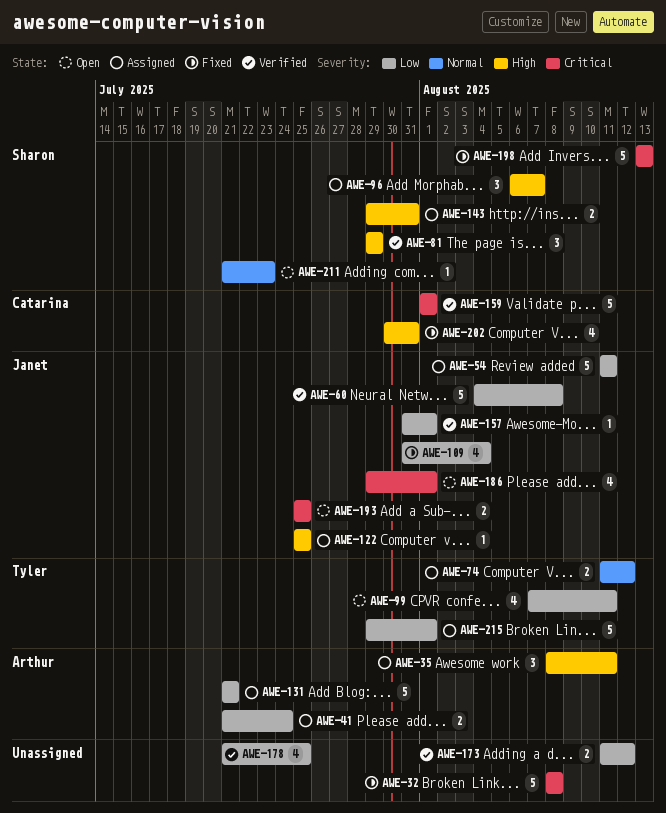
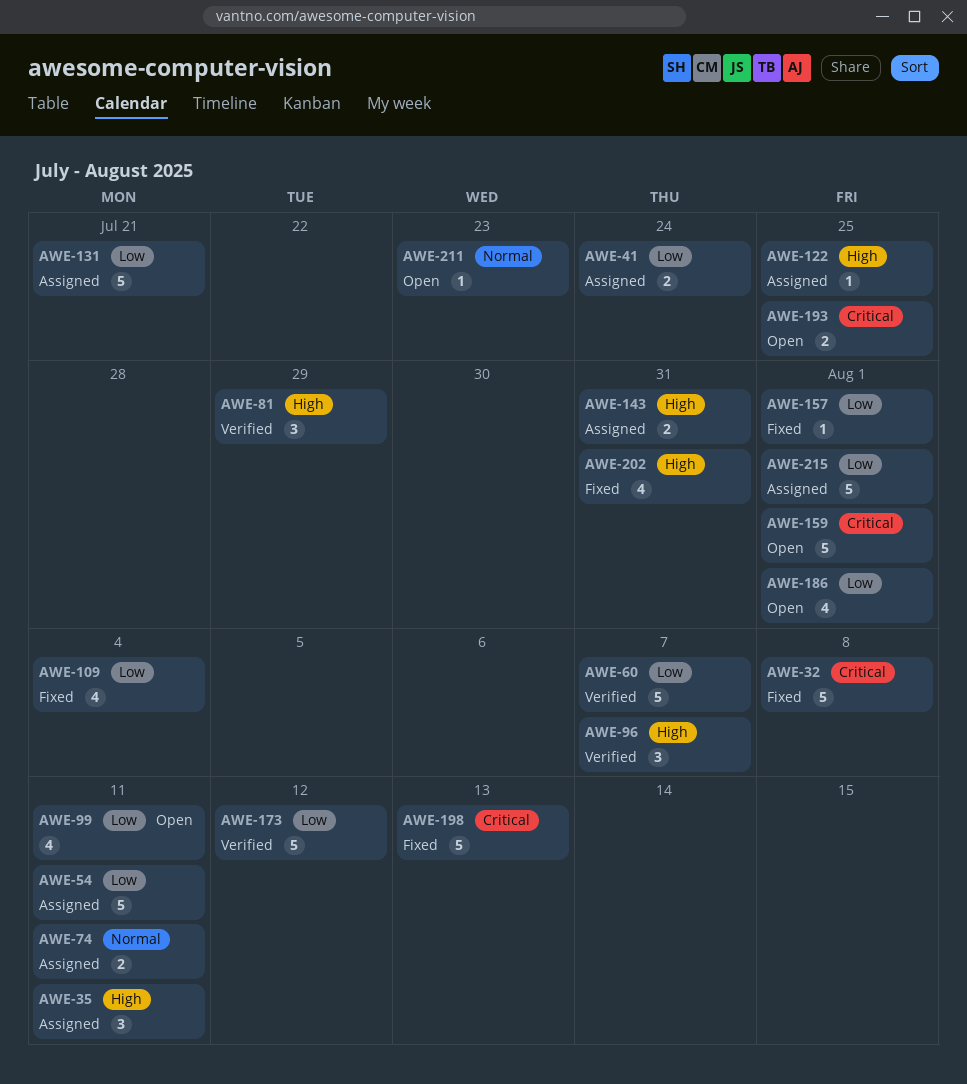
AWE-60, due: Aug 8 -> Aug 7
AWE-74, due: Aug 12 -> Aug 11
AWE-96, status: Assigned -> Verified
AWE-157, status: Verified -> Fixed
AWE-159, status: Verified -> Open
AWE-173, estimate: 2 -> 5
AWE-178: present -> none
AWE-186, priority: Critical -> Low

